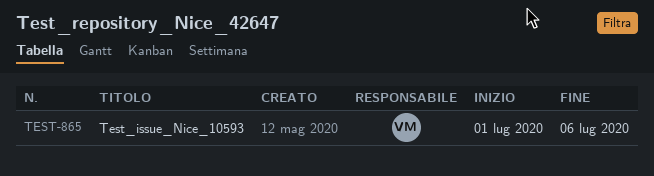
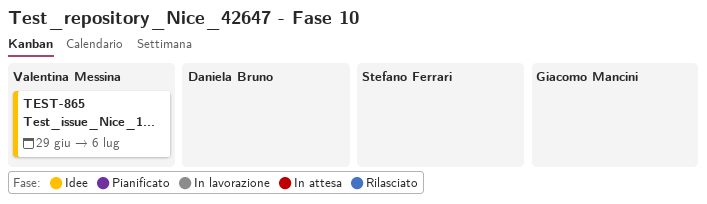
TEST-865, start: Jul 1 -> Jun 29

